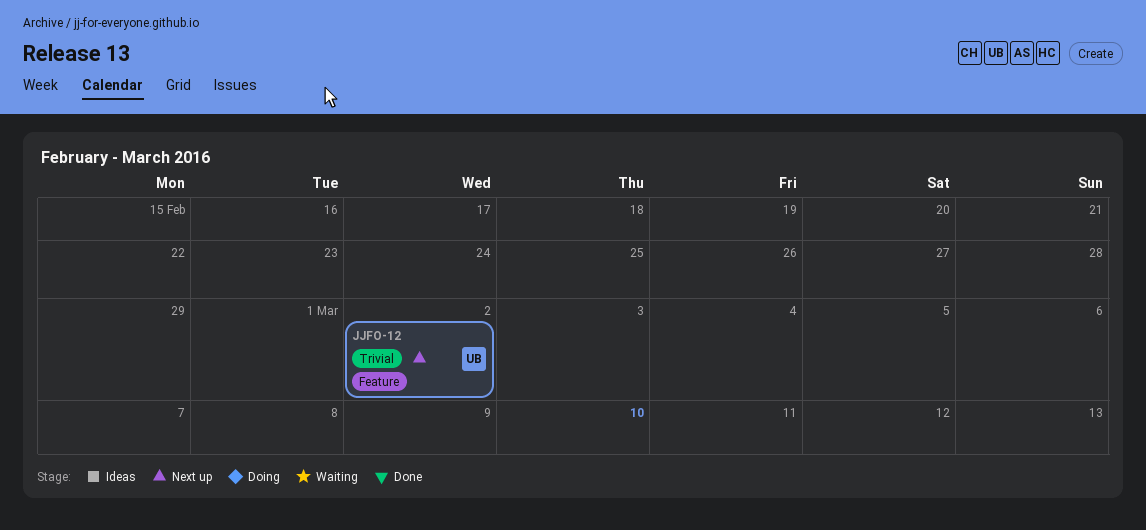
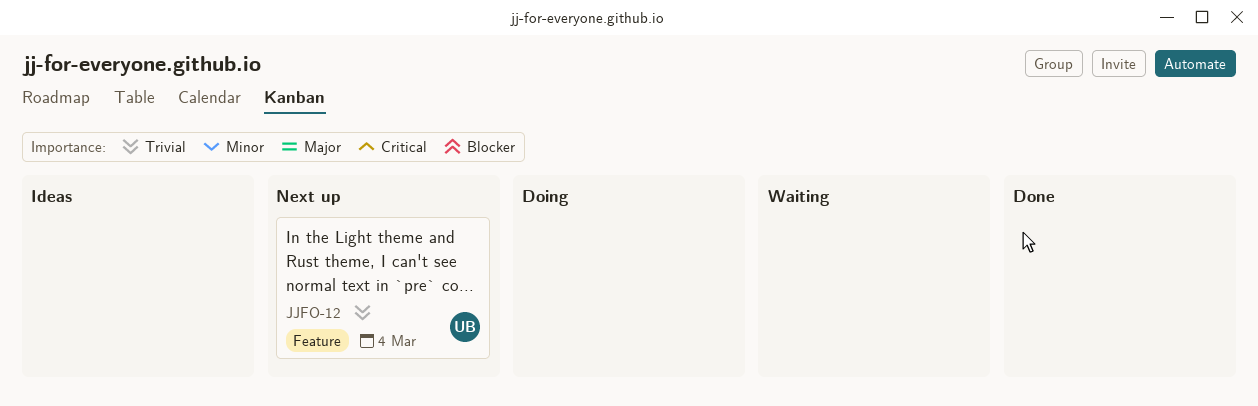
JJFO-12, due: Mar 2 -> Mar 4

